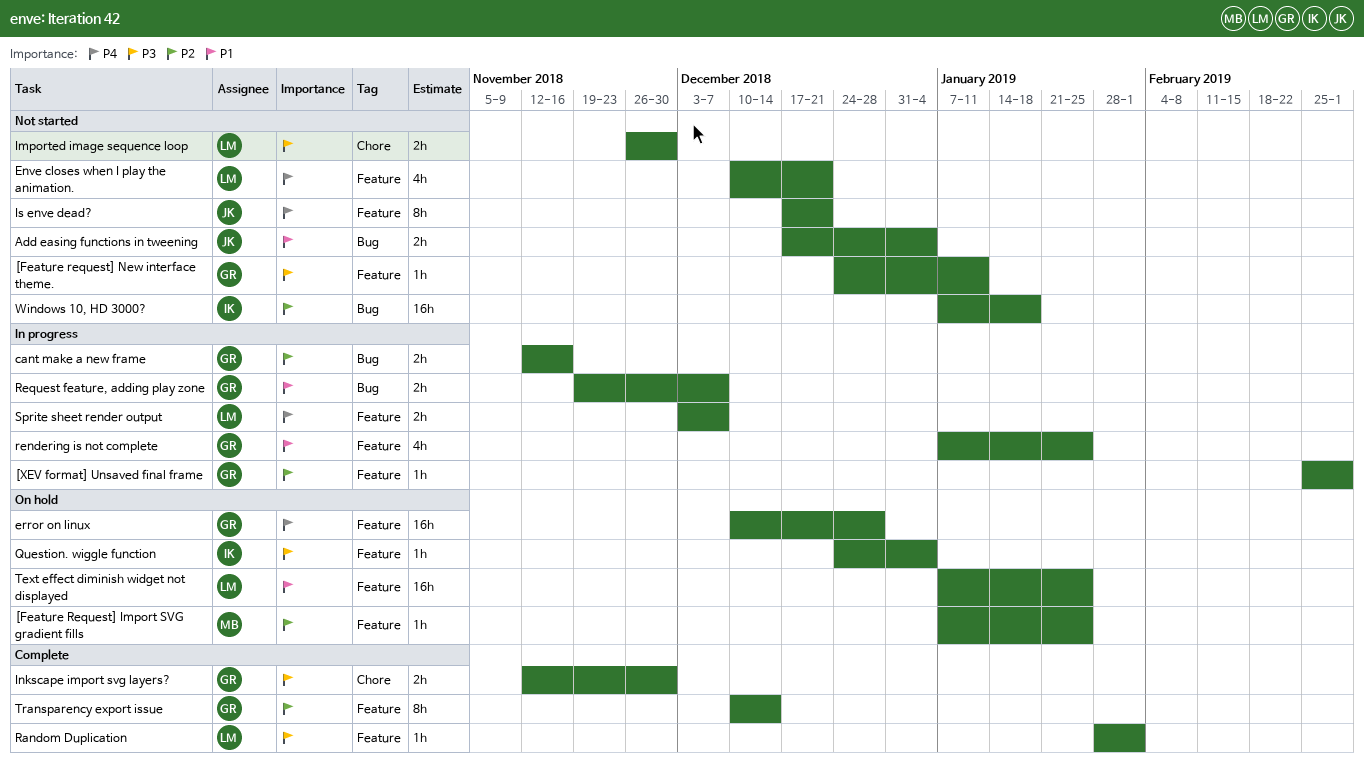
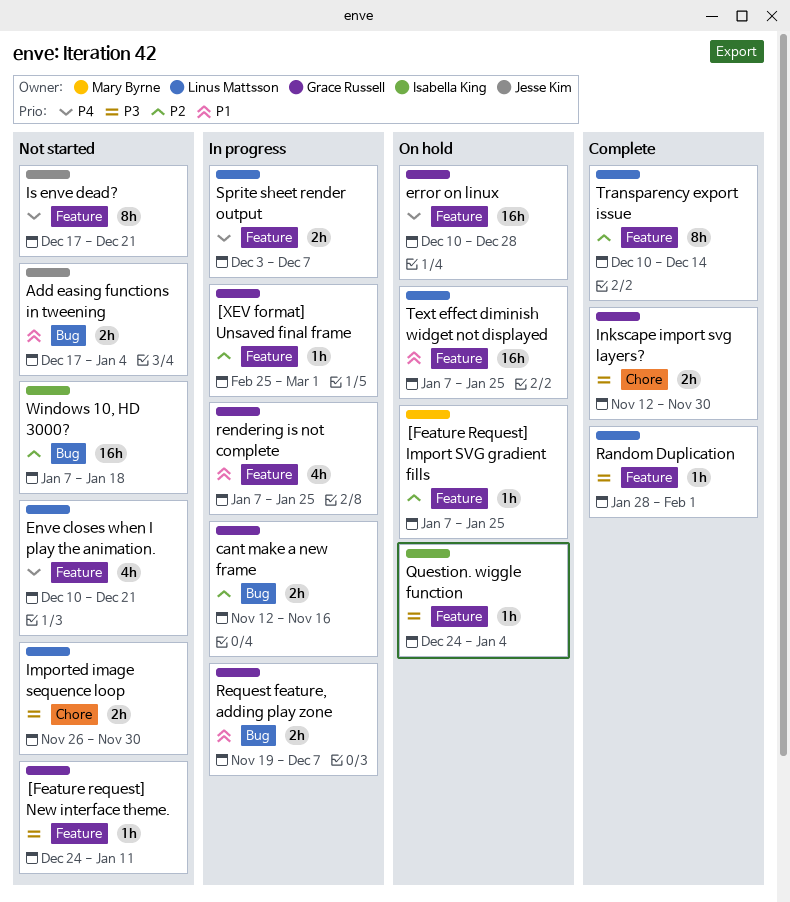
Transparency export issue, owner: Grace Russell -> Linus Mattsson

